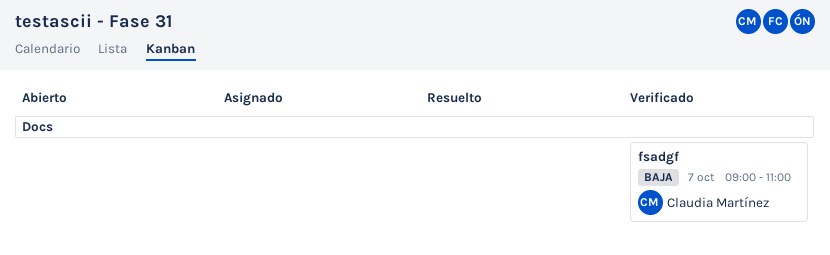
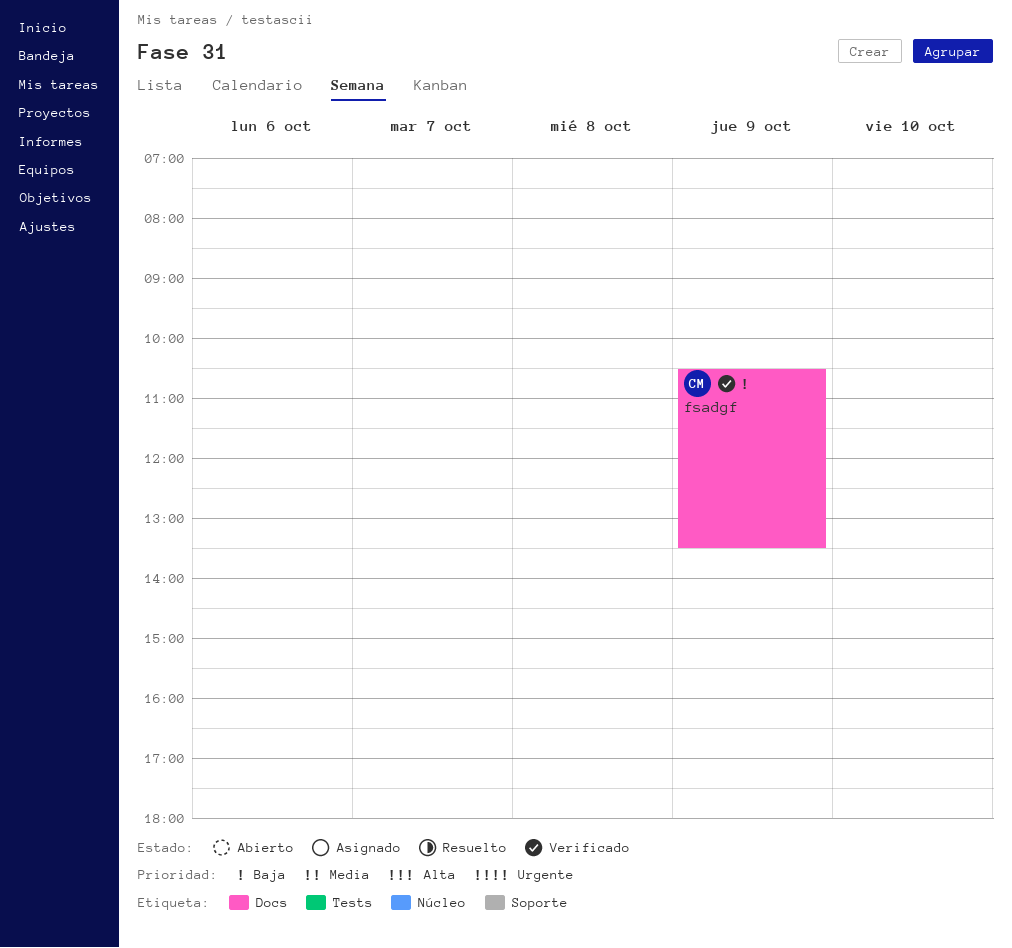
fsadgf, day: Oct 7 -> Oct 9
fsadgf, begins: 09:00 -> 10:30
fsadgf, ends: 11:00 -> 13:30

